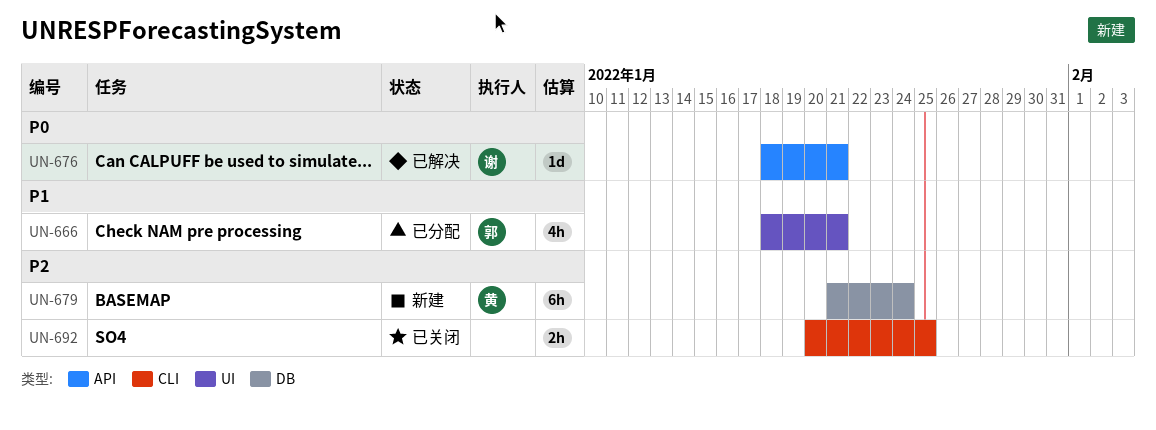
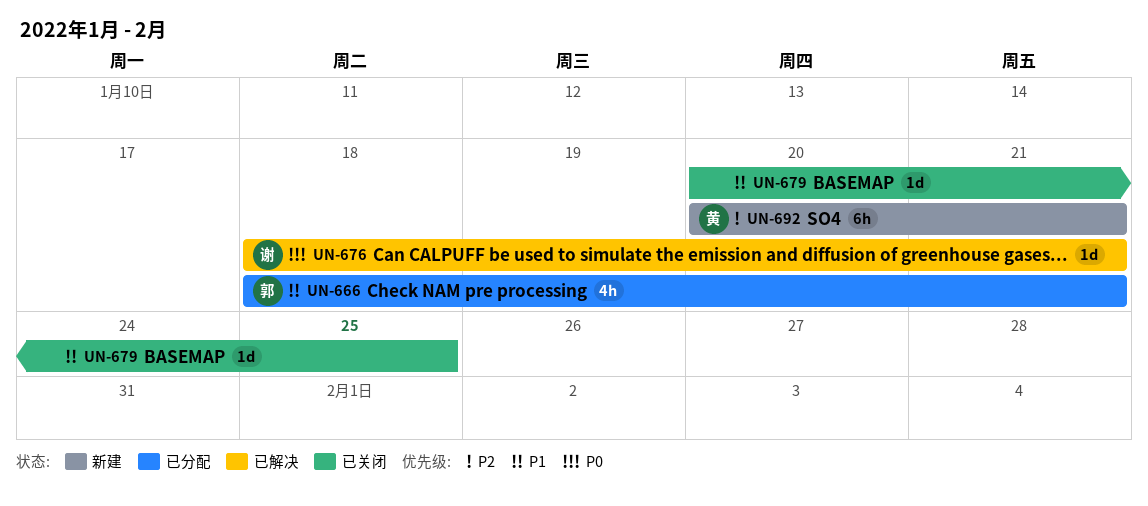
UN-679, status: 新建 -> 已关闭
UN-679, owner: 黄 -> none
UN-679, priority: P2 -> P1
UN-679, estimate: 6h -> 1d
UN-679, start: Jan 21 -> Jan 20
UN-679, due: Jan 24 -> Jan 25
UN-692, status: 已关闭 -> 新建
UN-692, owner: none -> 黄
UN-692, estimate: 2h -> 6h
UN-692, due: Jan 25 -> Jan 21

